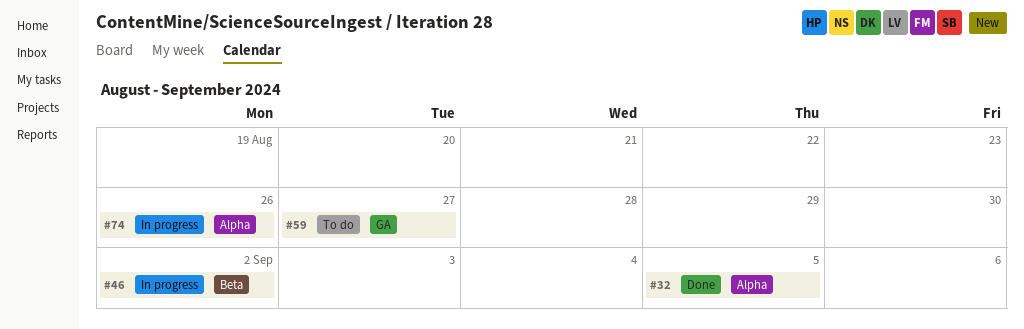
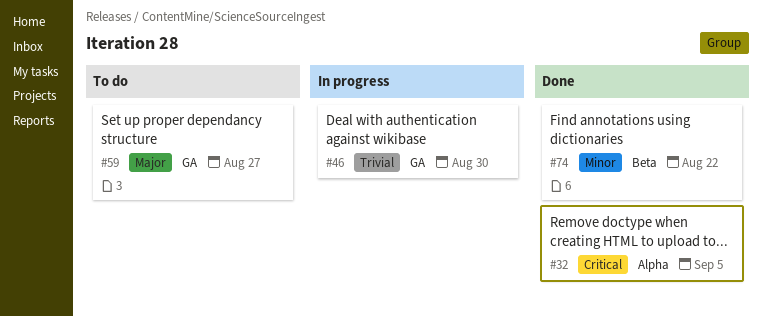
#46, label: Beta -> GA
#46, due: Sep 2 -> Aug 30
#74, status: In progress -> Done
#74, label: Alpha -> Beta
#74, due: Aug 26 -> Aug 22

